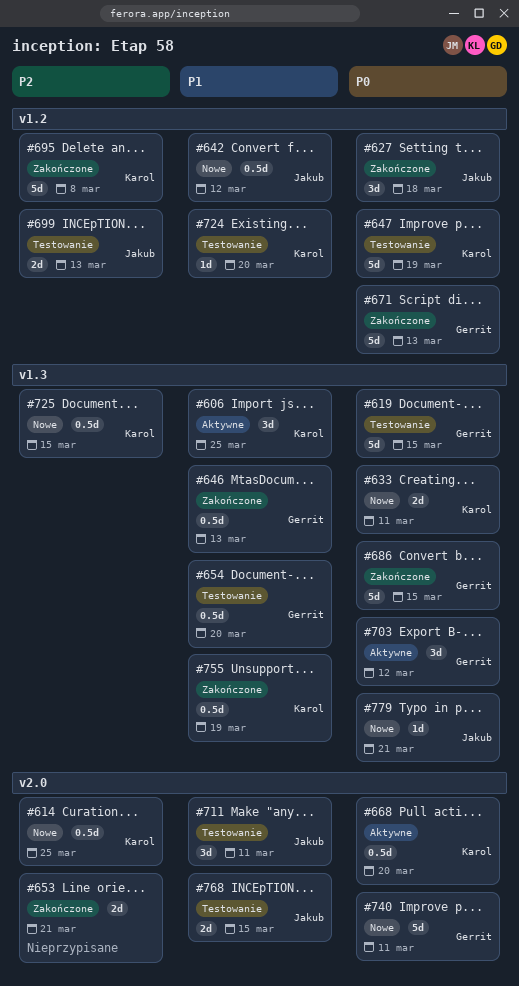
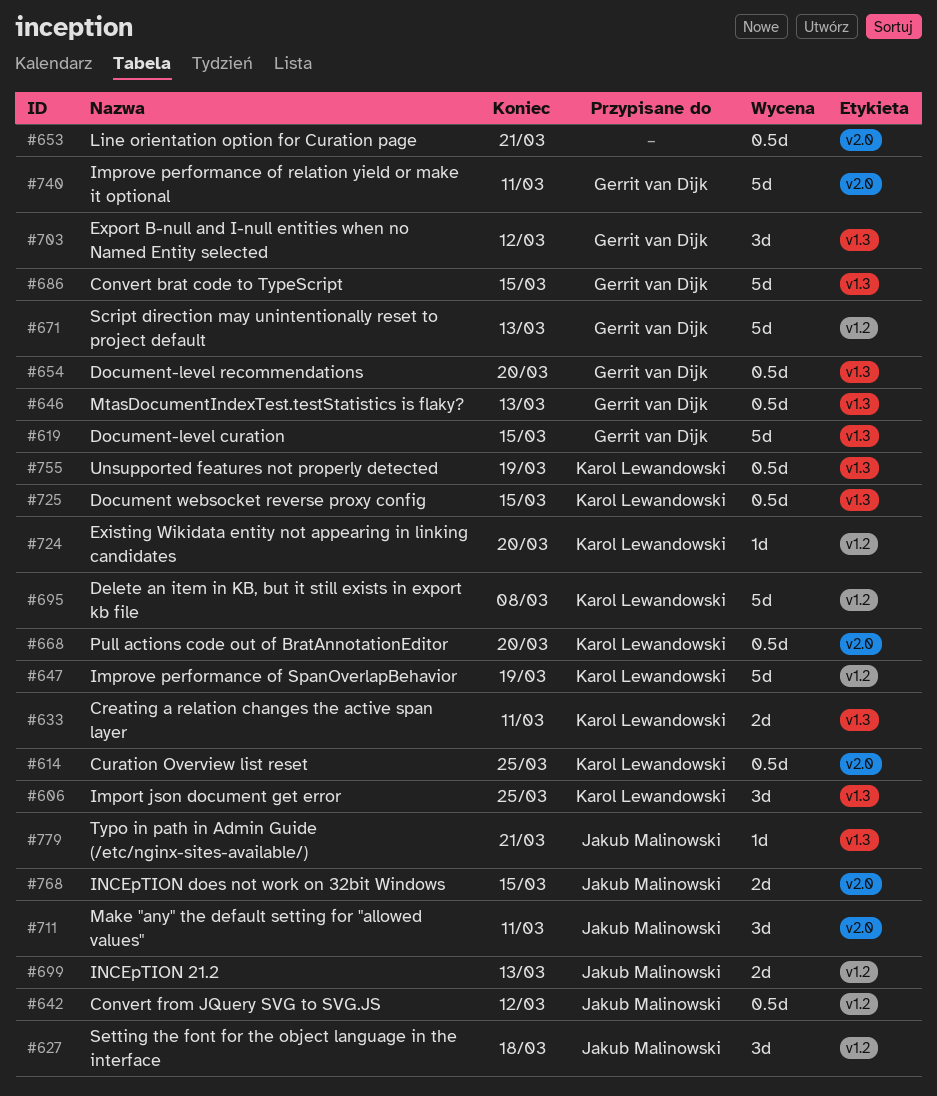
#653, estimate: 2d -> 0.5d

